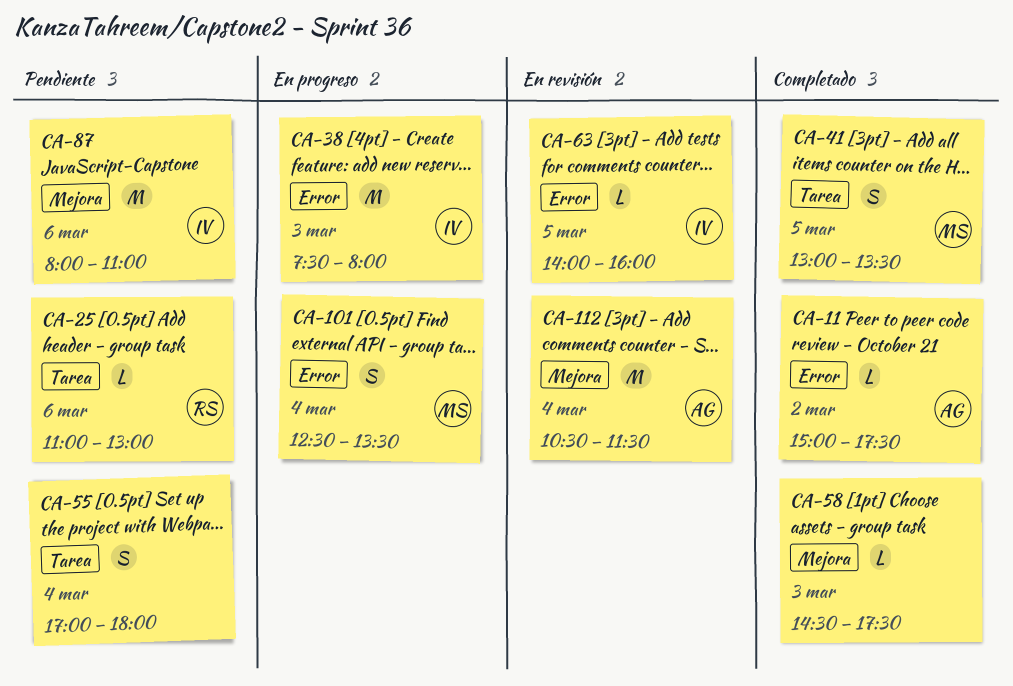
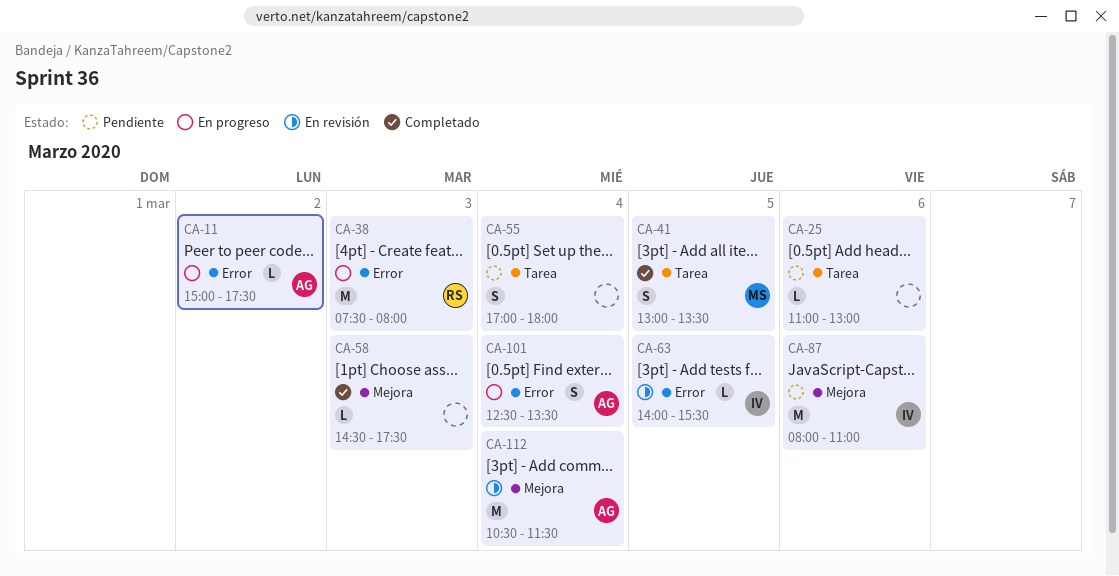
CA-11, status: Completado -> En progreso
CA-25, owner: RS -> none
CA-38, owner: IV -> RS
CA-63, ends: 16:00 -> 15:30
CA-101, owner: MS -> AG

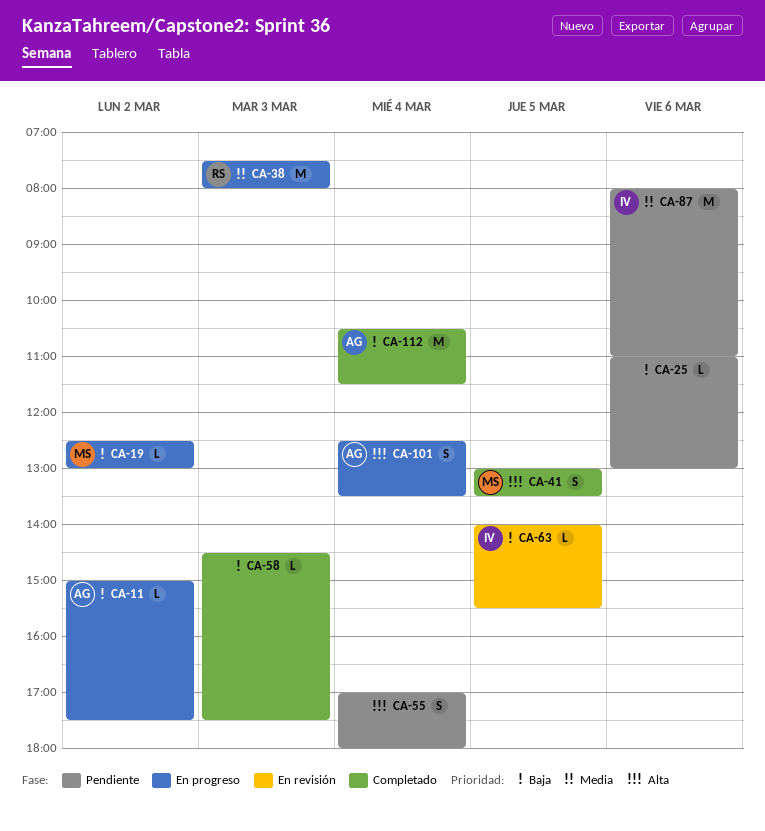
CA-19: none -> present
CA-112, status: En revisión -> Completado

